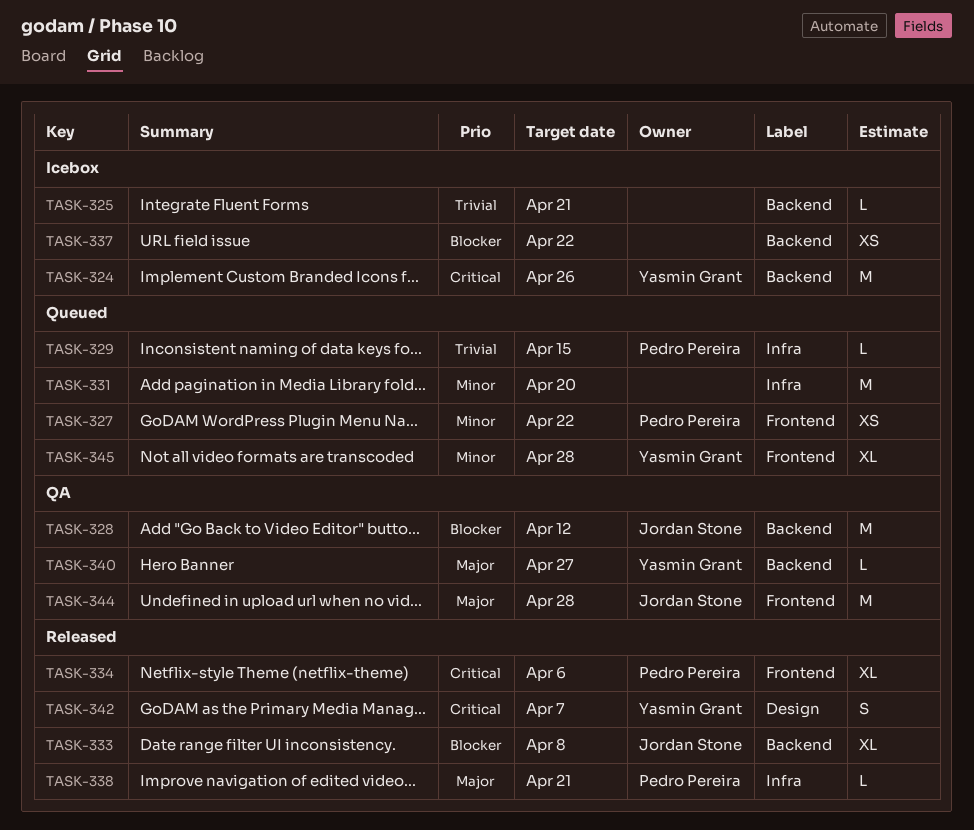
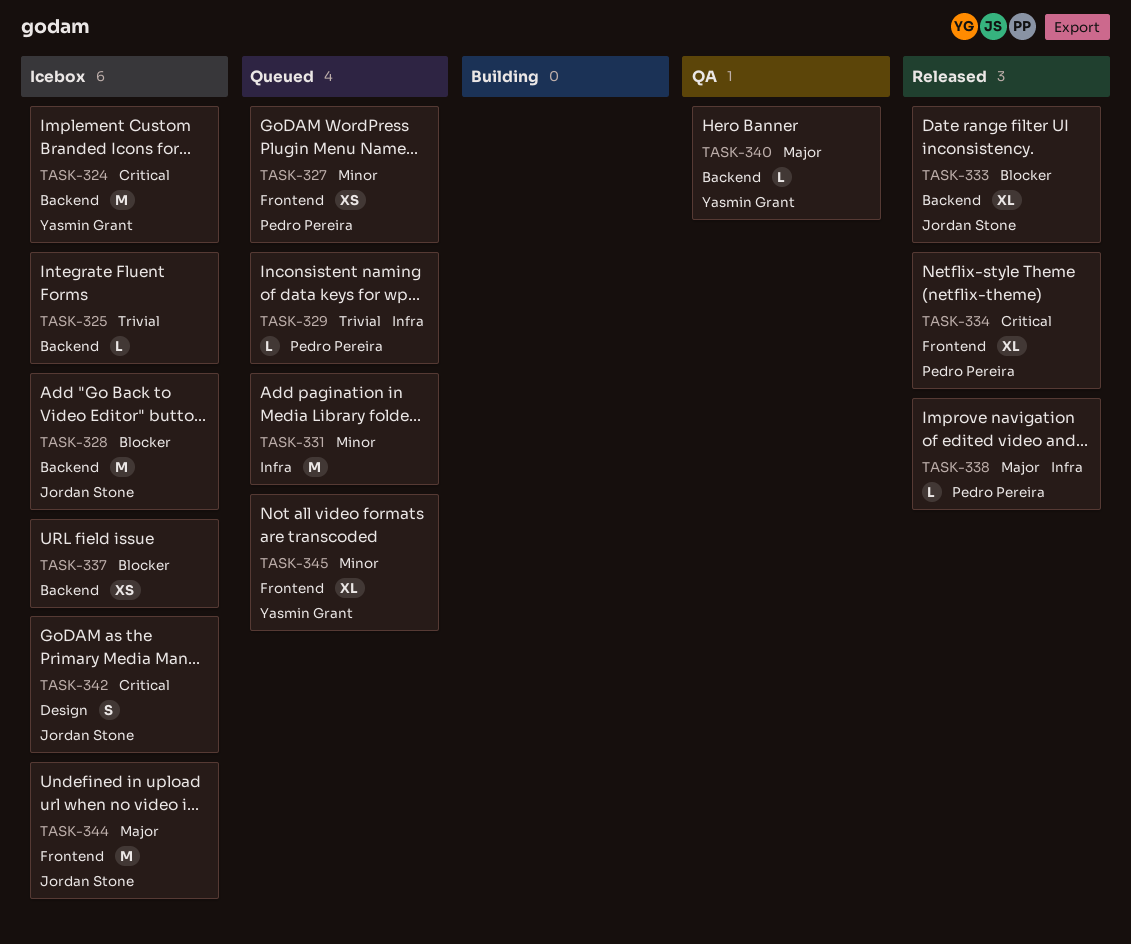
TASK-328, status: QA -> Icebox
TASK-342, status: Released -> Icebox
TASK-342, owner: Yasmin Grant -> Jordan Stone
TASK-344, status: QA -> Icebox

